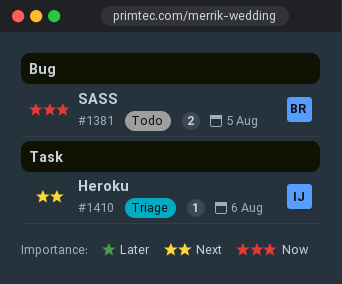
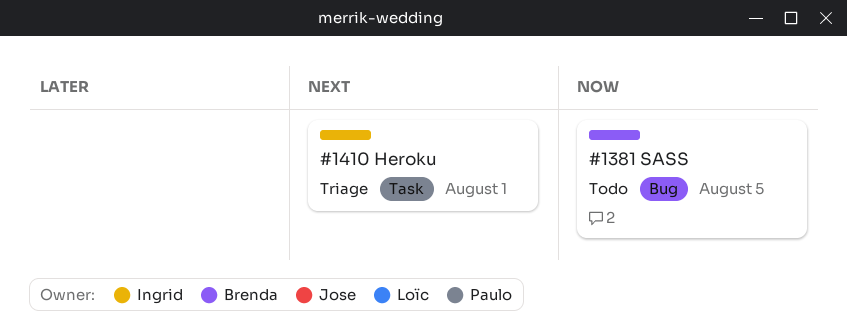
#1410, due: Aug 6 -> Aug 1

